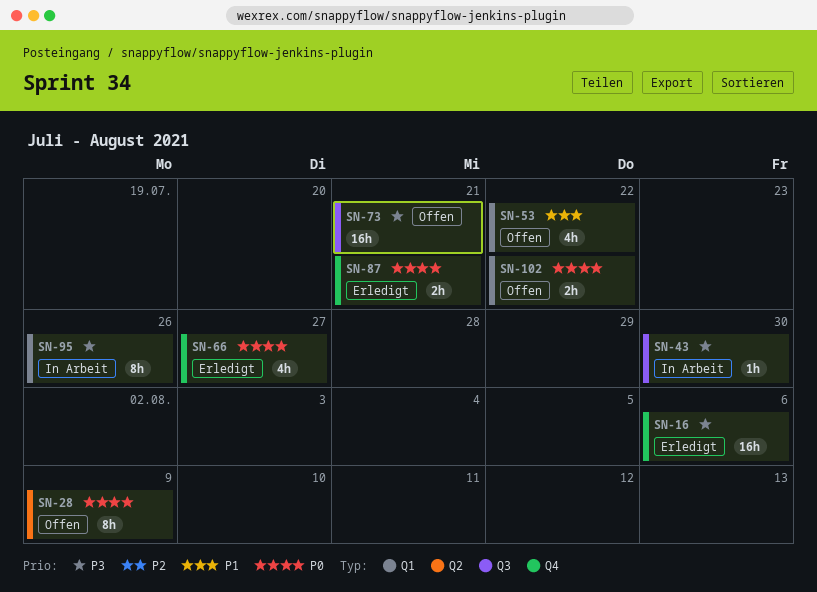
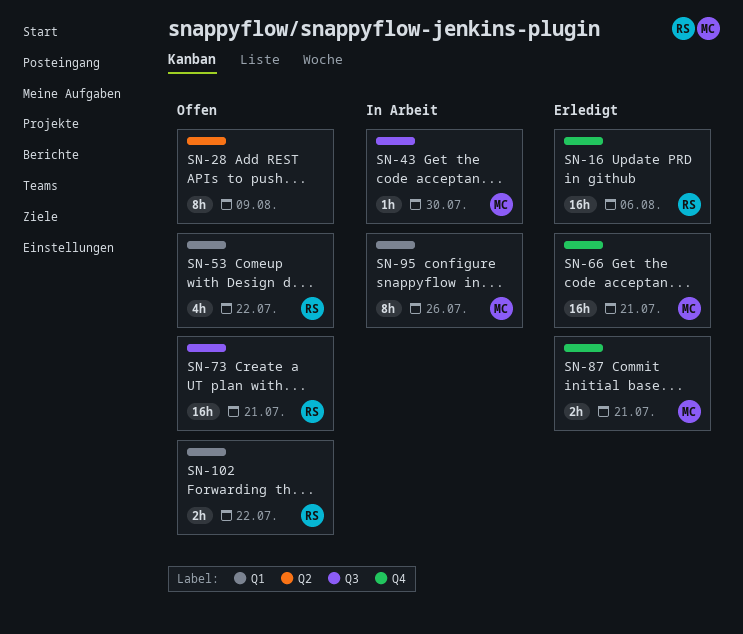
SN-66, estimate: 4h -> 16h
SN-66, due: Jul 27 -> Jul 21

